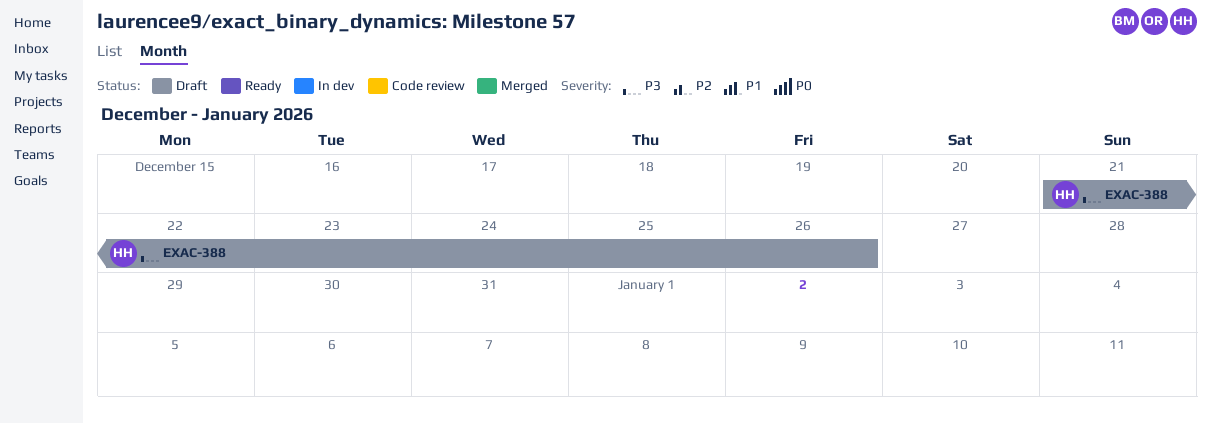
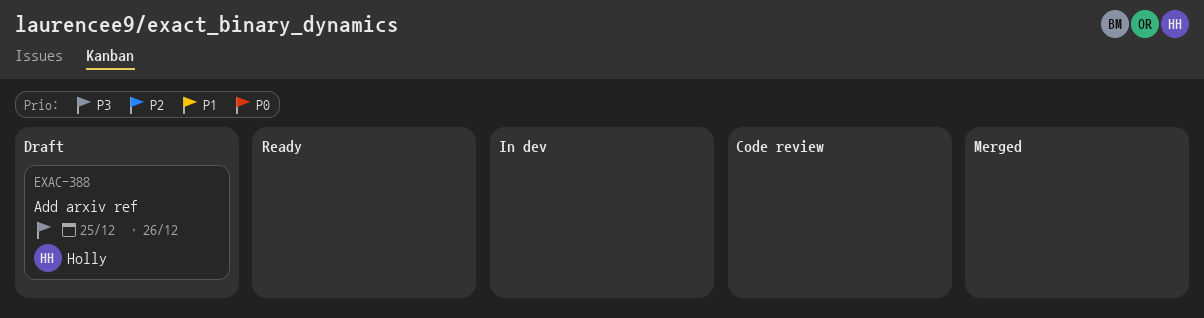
EXAC-388, start: Dec 21 -> Dec 25

